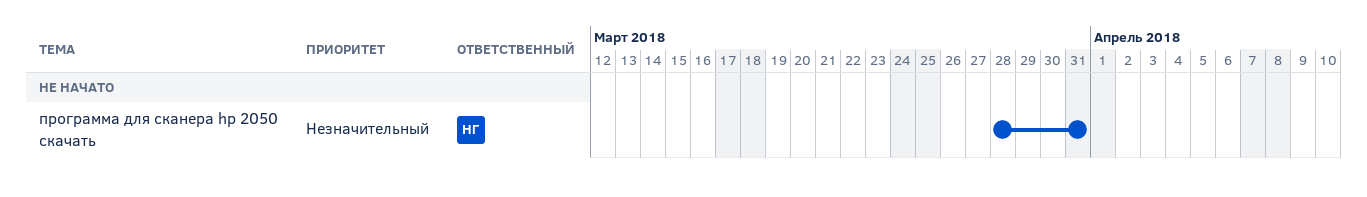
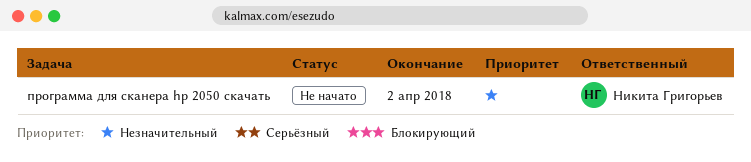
программа для сканера hp 2050 скачать, due: Mar 31 -> Apr 2

